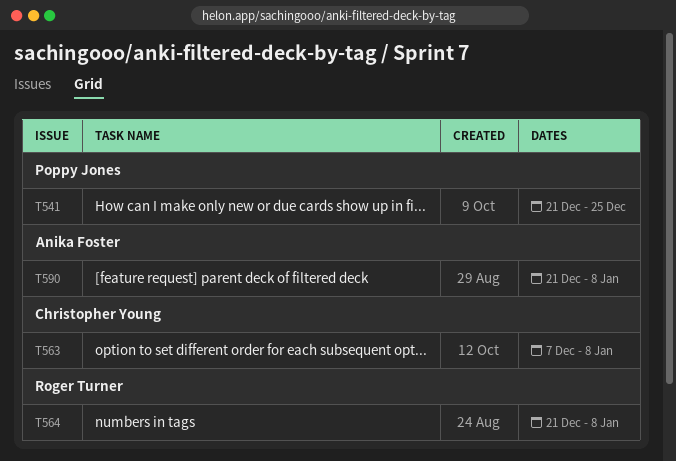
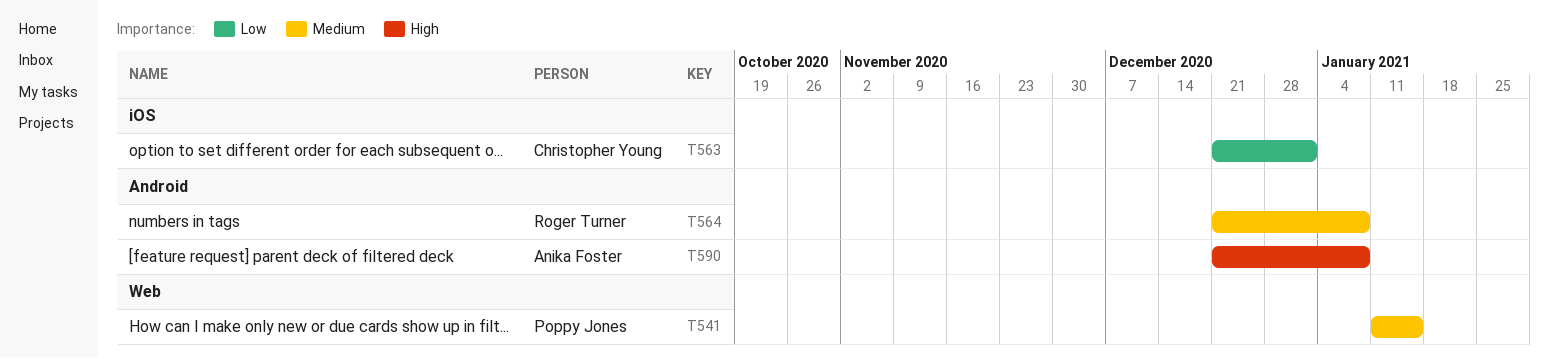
T541, start: Dec 21 -> Jan 11
T541, due: Dec 25 -> Jan 15
T563, start: Dec 7 -> Dec 21
T563, due: Jan 8 -> Jan 1

